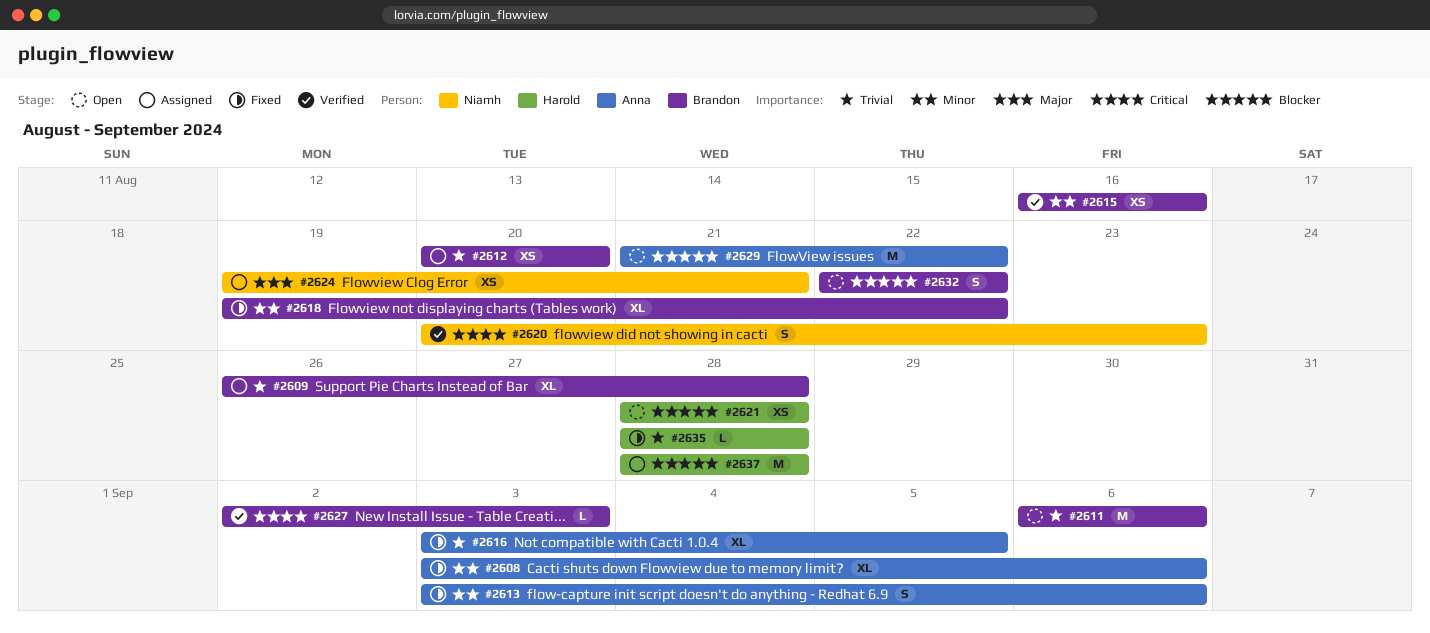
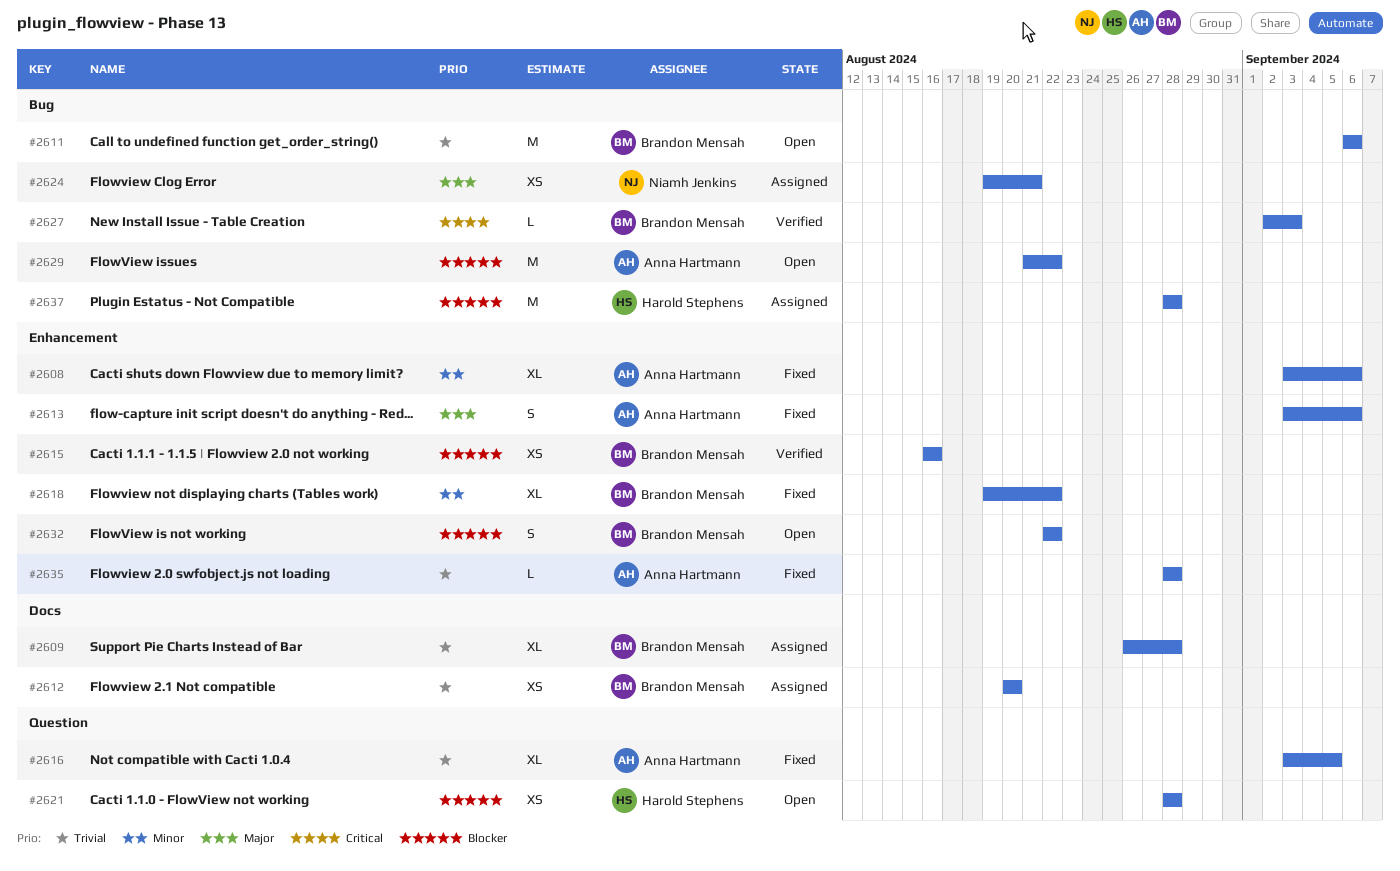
#2613, priority: Minor -> Major
#2615, priority: Minor -> Blocker
#2620: present -> none
#2635, owner: Harold Stephens -> Anna Hartmann

